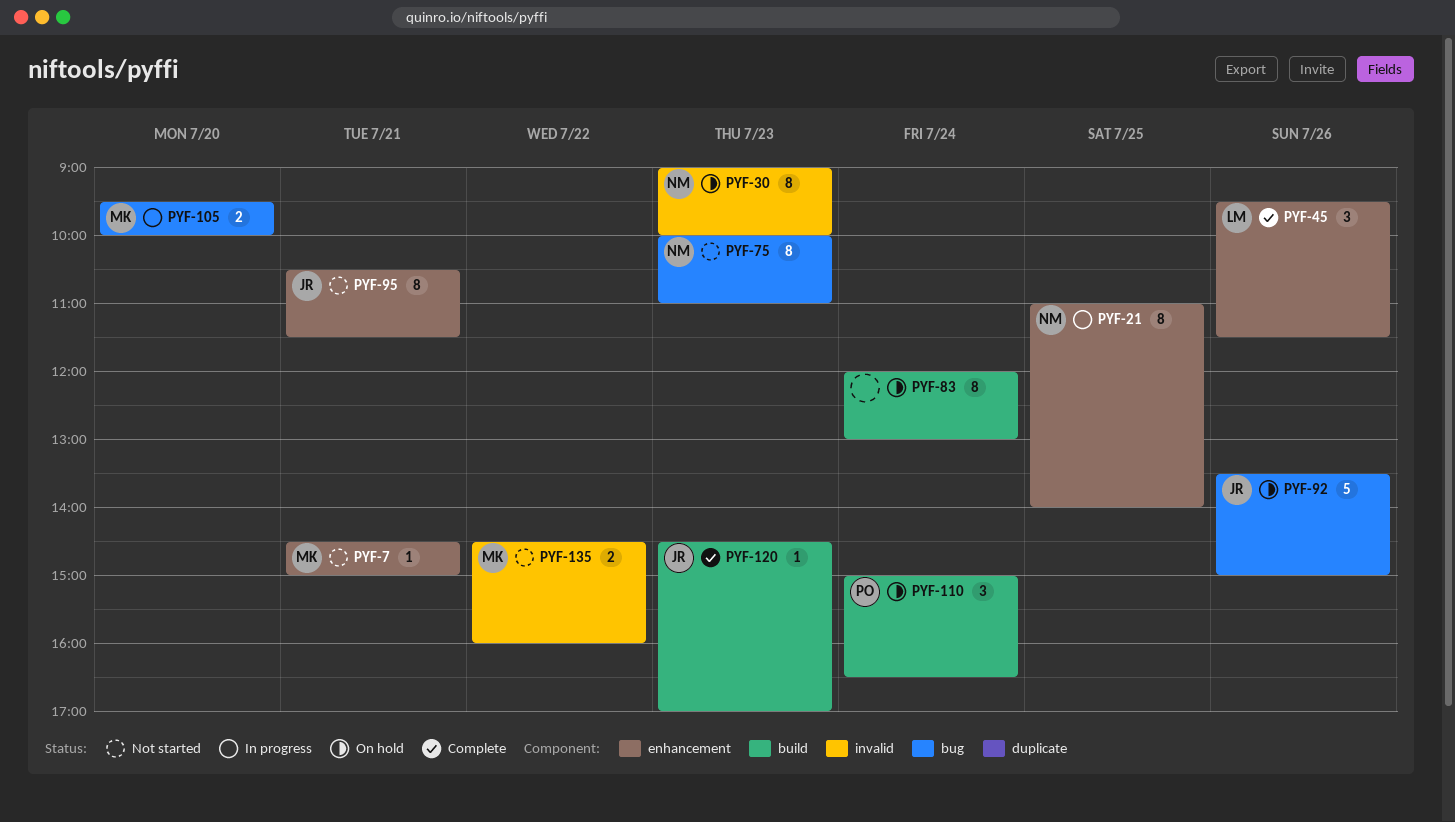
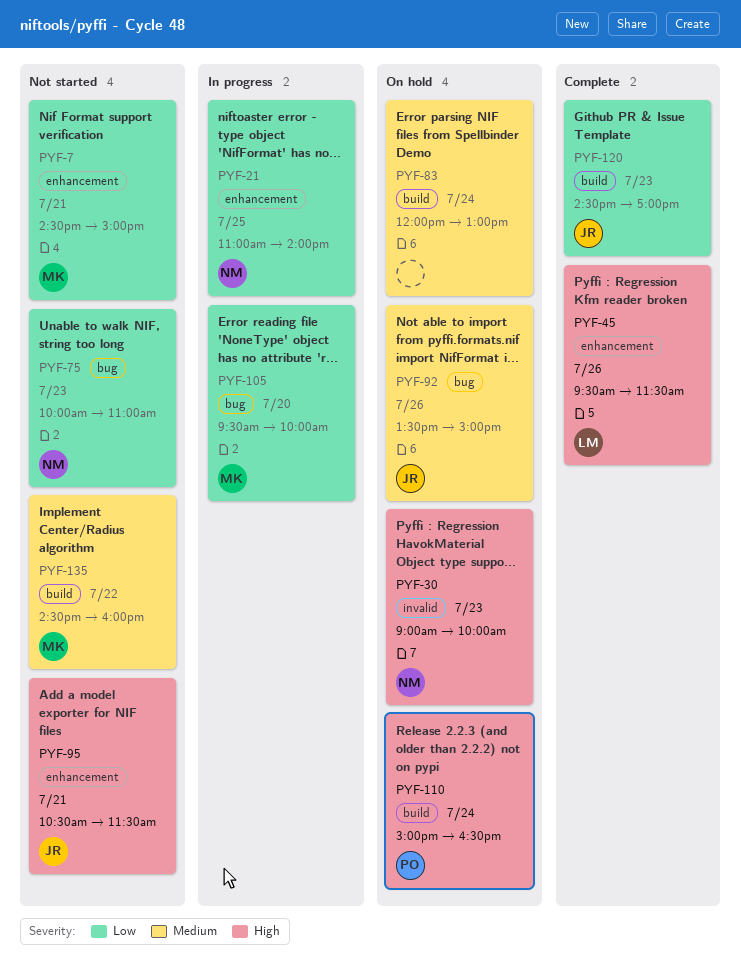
PYF-135, label: invalid -> build

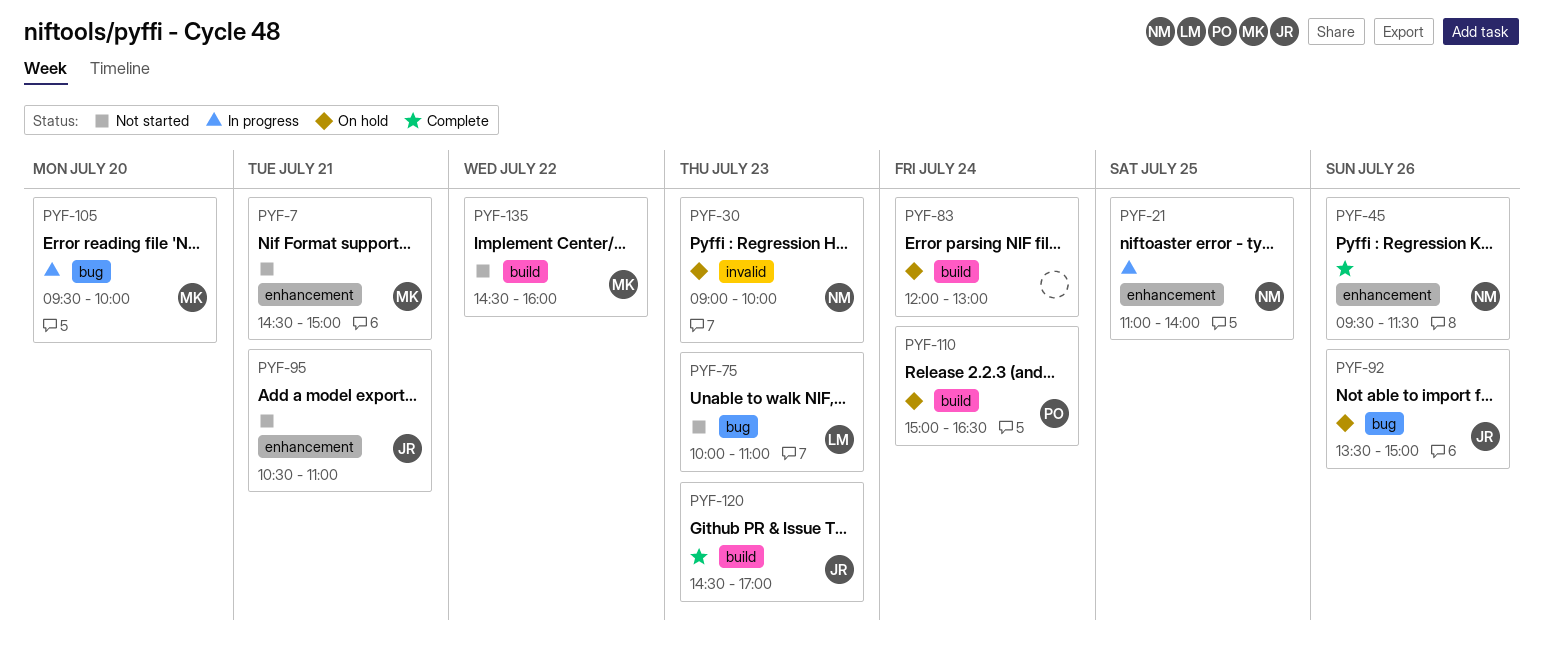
PYF-45, owner: LM -> NM
PYF-75, owner: NM -> LM
PYF-95, ends: 11:30 -> 11:00

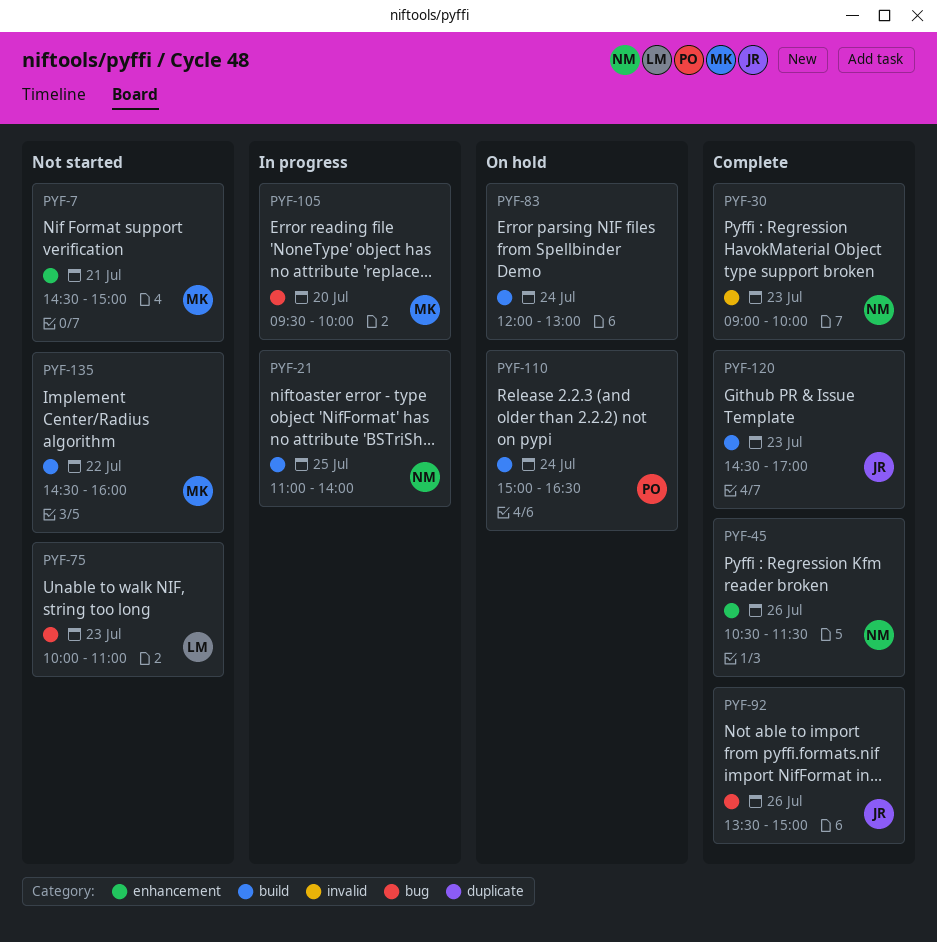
PYF-21, label: enhancement -> build
PYF-30, status: On hold -> Complete
PYF-45, begins: 09:30 -> 10:30
PYF-92, status: On hold -> Complete
PYF-95: present -> none

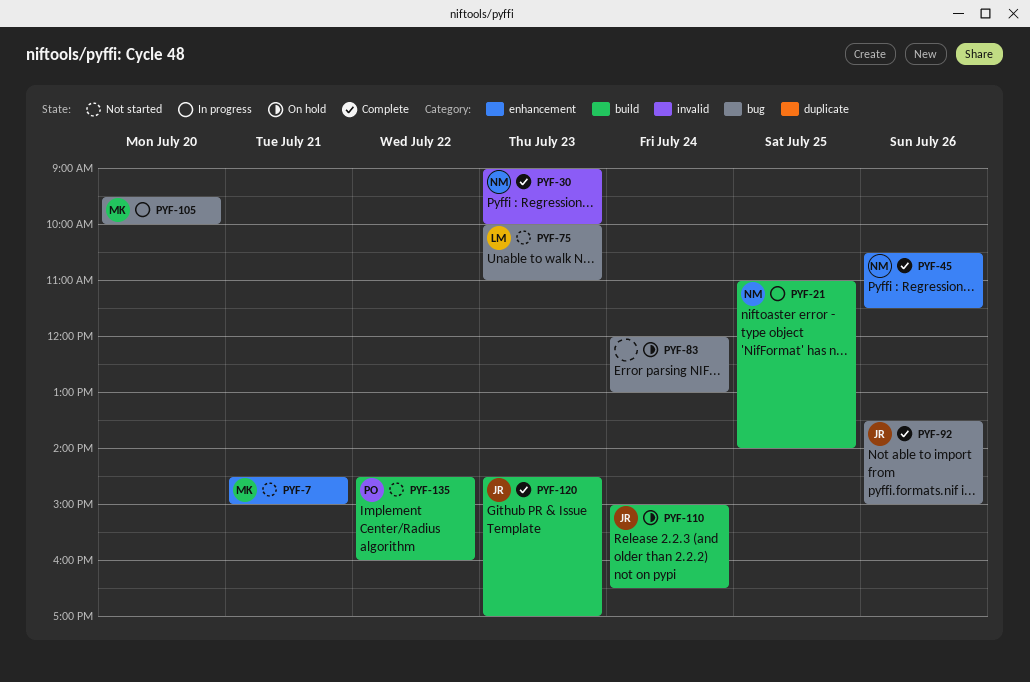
PYF-83, label: build -> bug
PYF-110, owner: PO -> JR
PYF-135, owner: MK -> PO

